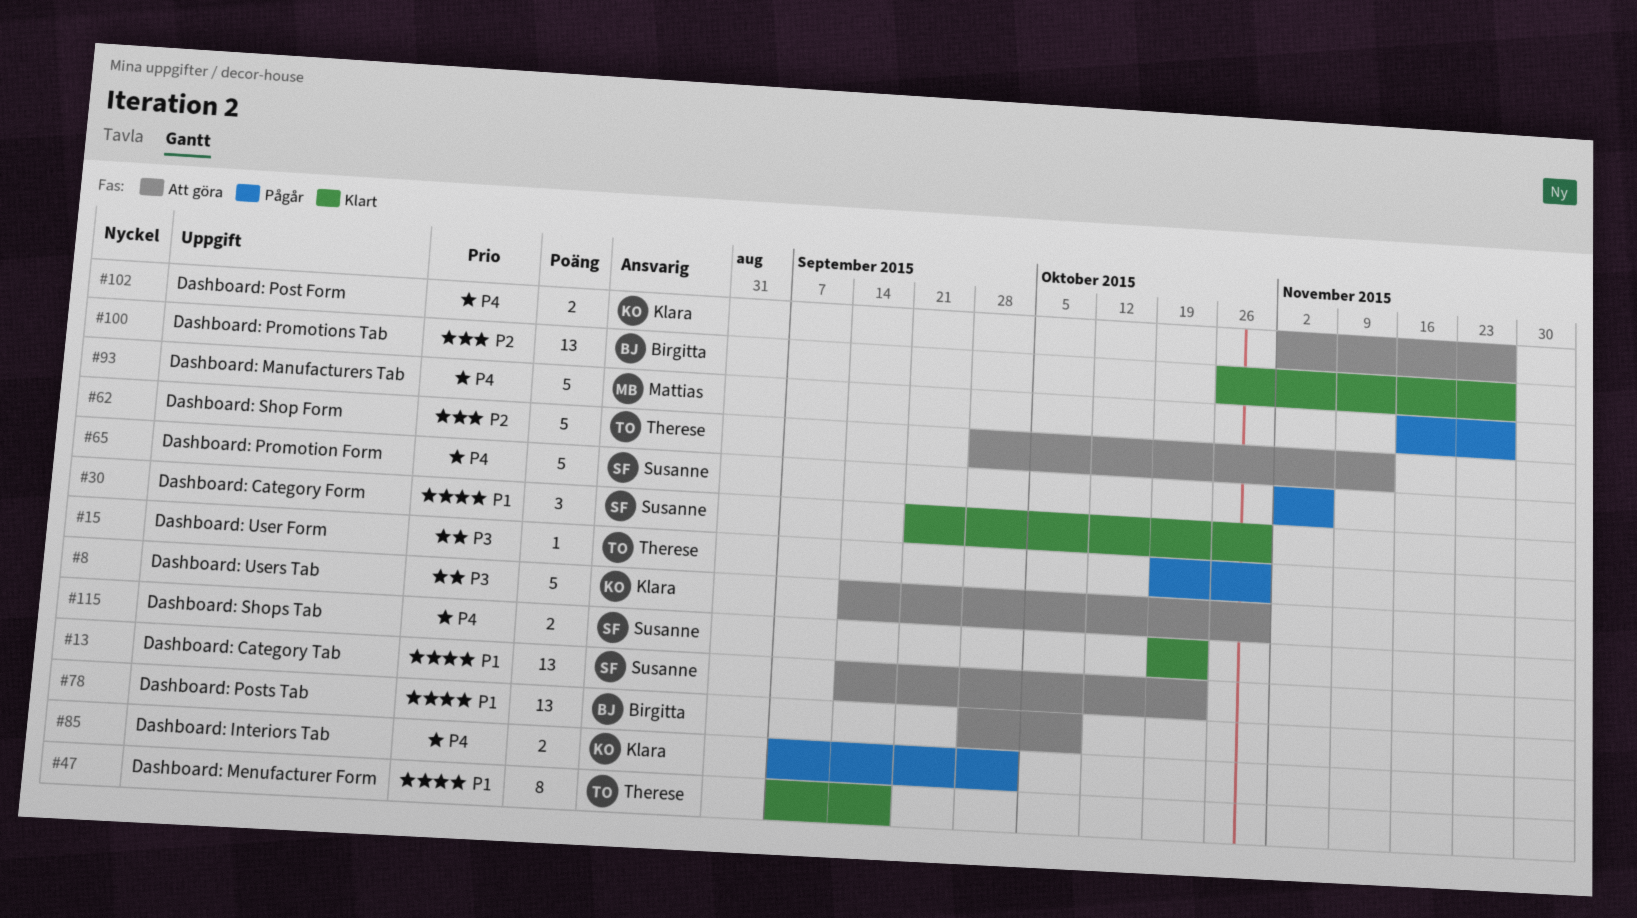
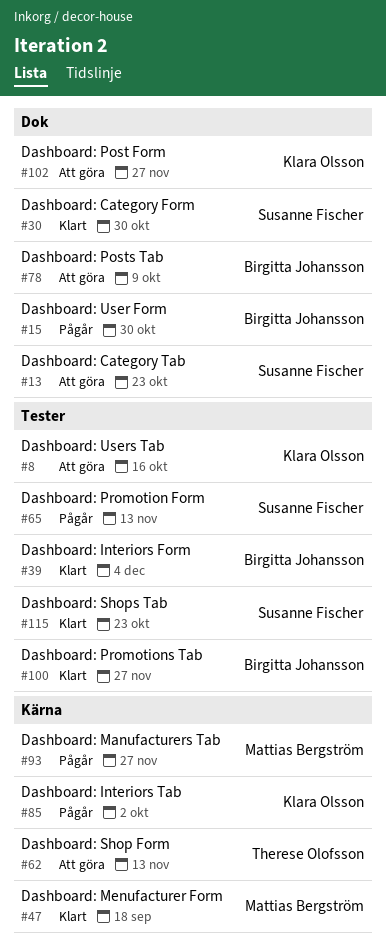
#8, due: Oct 30 -> Oct 16
#15, owner: Therese Olofsson -> Birgitta Johansson
#39: none -> present
#47, owner: Therese Olofsson -> Mattias Bergström
#65, due: Nov 6 -> Nov 13

